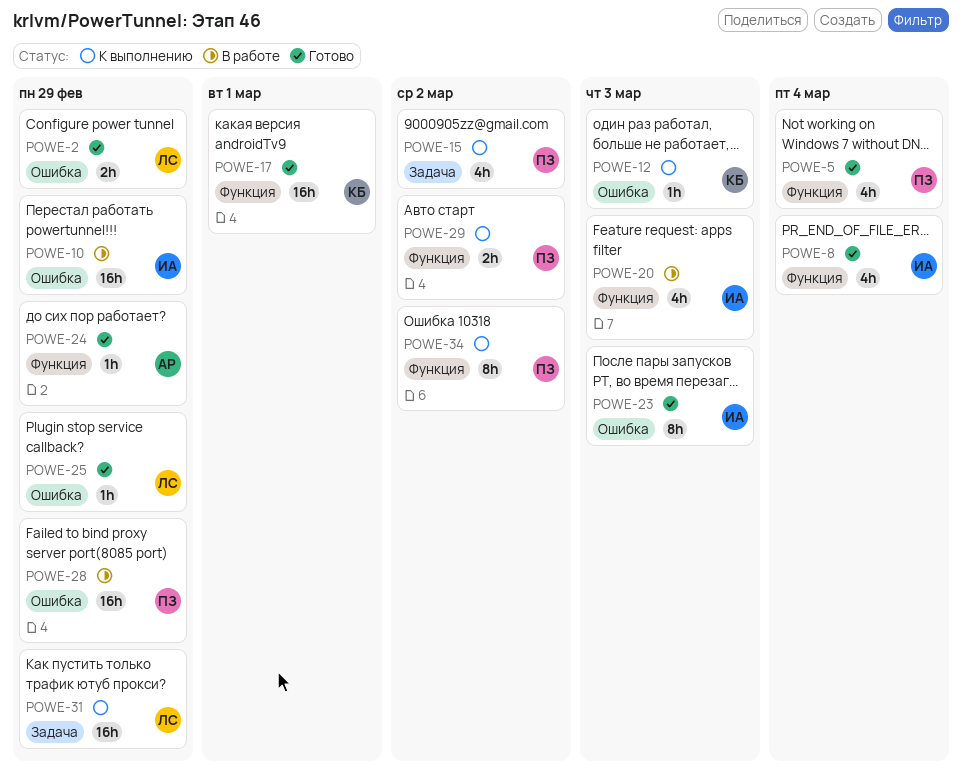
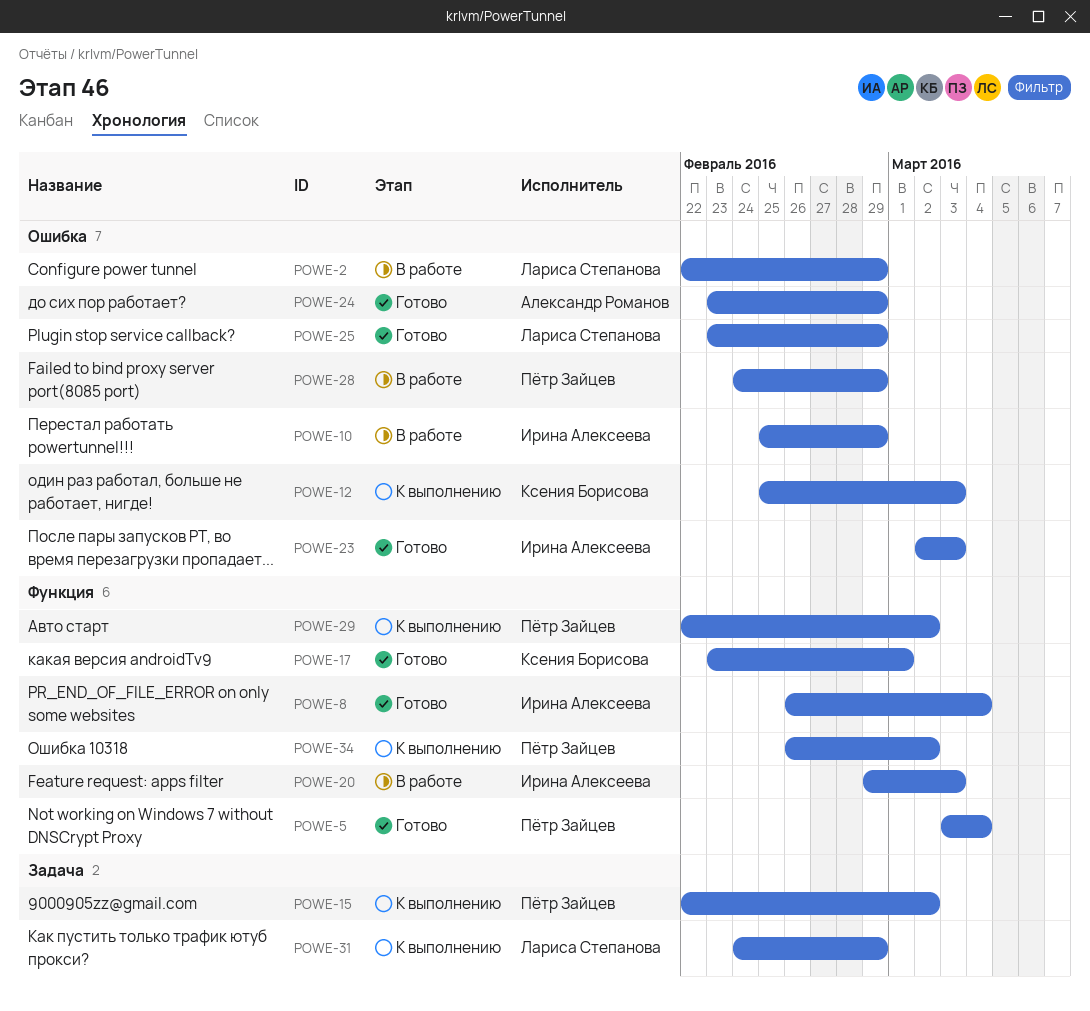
POWE-2, status: Готово -> В работе
POWE-24, label: Функция -> Ошибка

